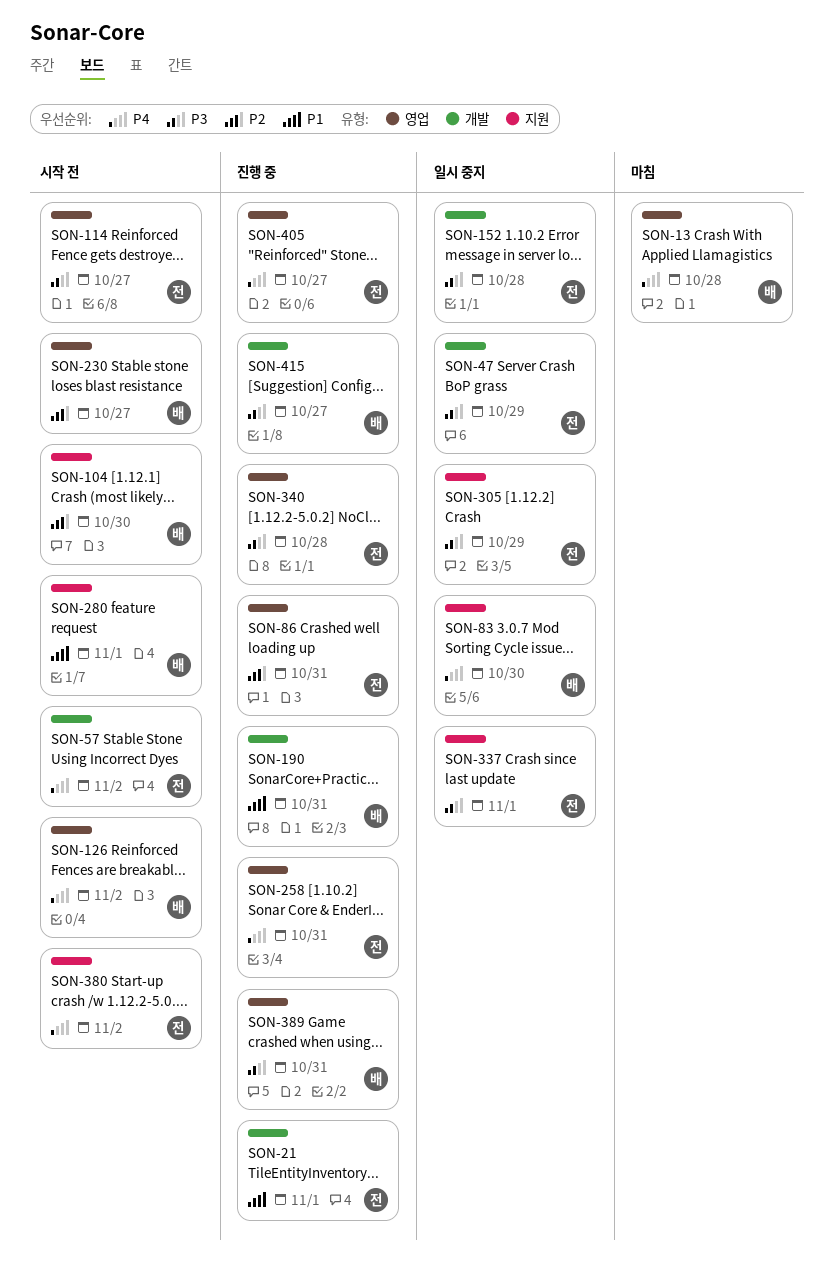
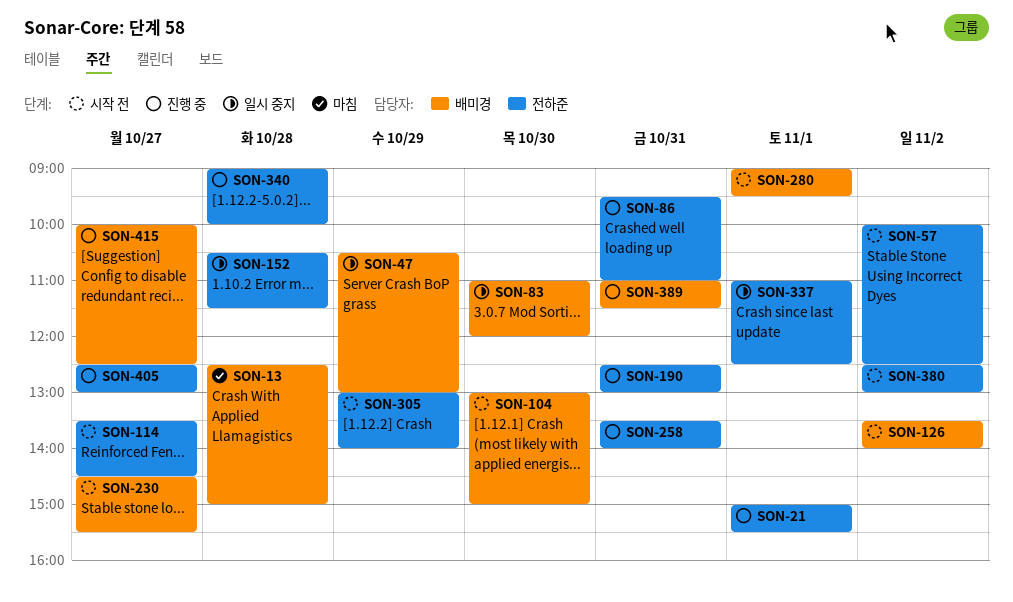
SON-47, owner: 전하준 -> 배미경
SON-190, owner: 배미경 -> 전하준
SON-305, status: 일시 중지 -> 시작 전

